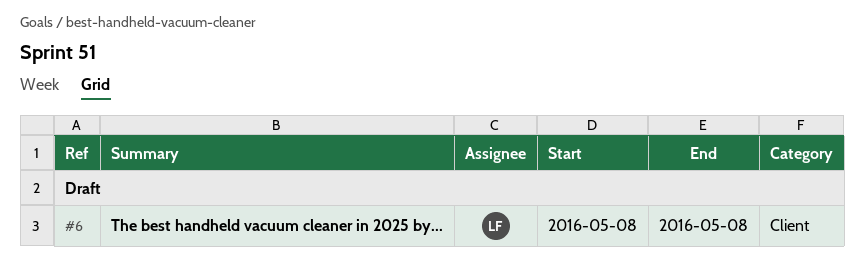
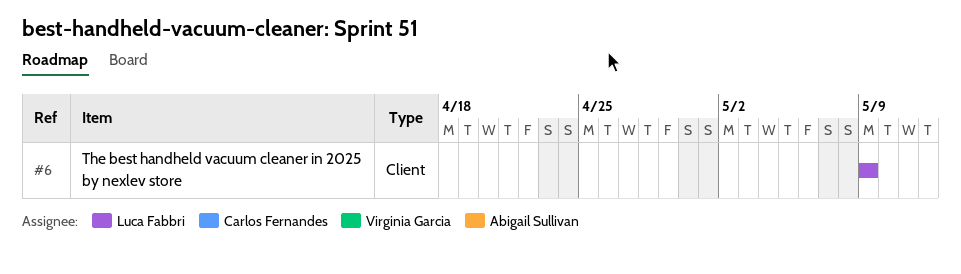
#6, start: May 8 -> May 9
#6, due: May 8 -> May 9

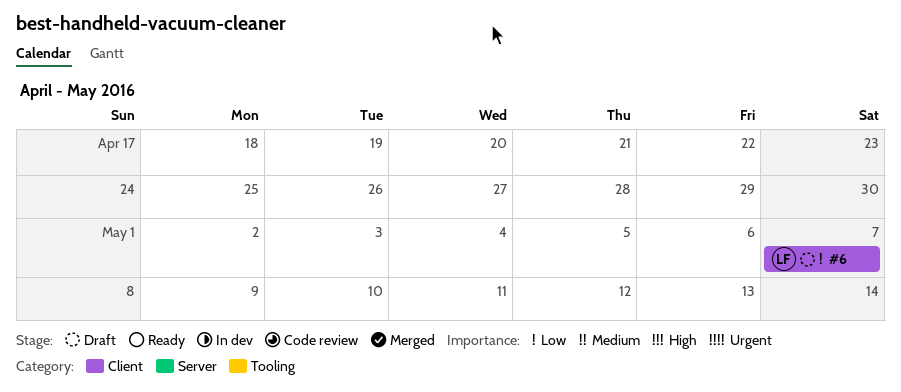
#6, start: May 9 -> May 7
#6, due: May 9 -> May 7

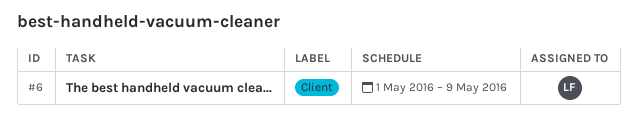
#6, start: May 7 -> May 1
#6, due: May 7 -> May 9

